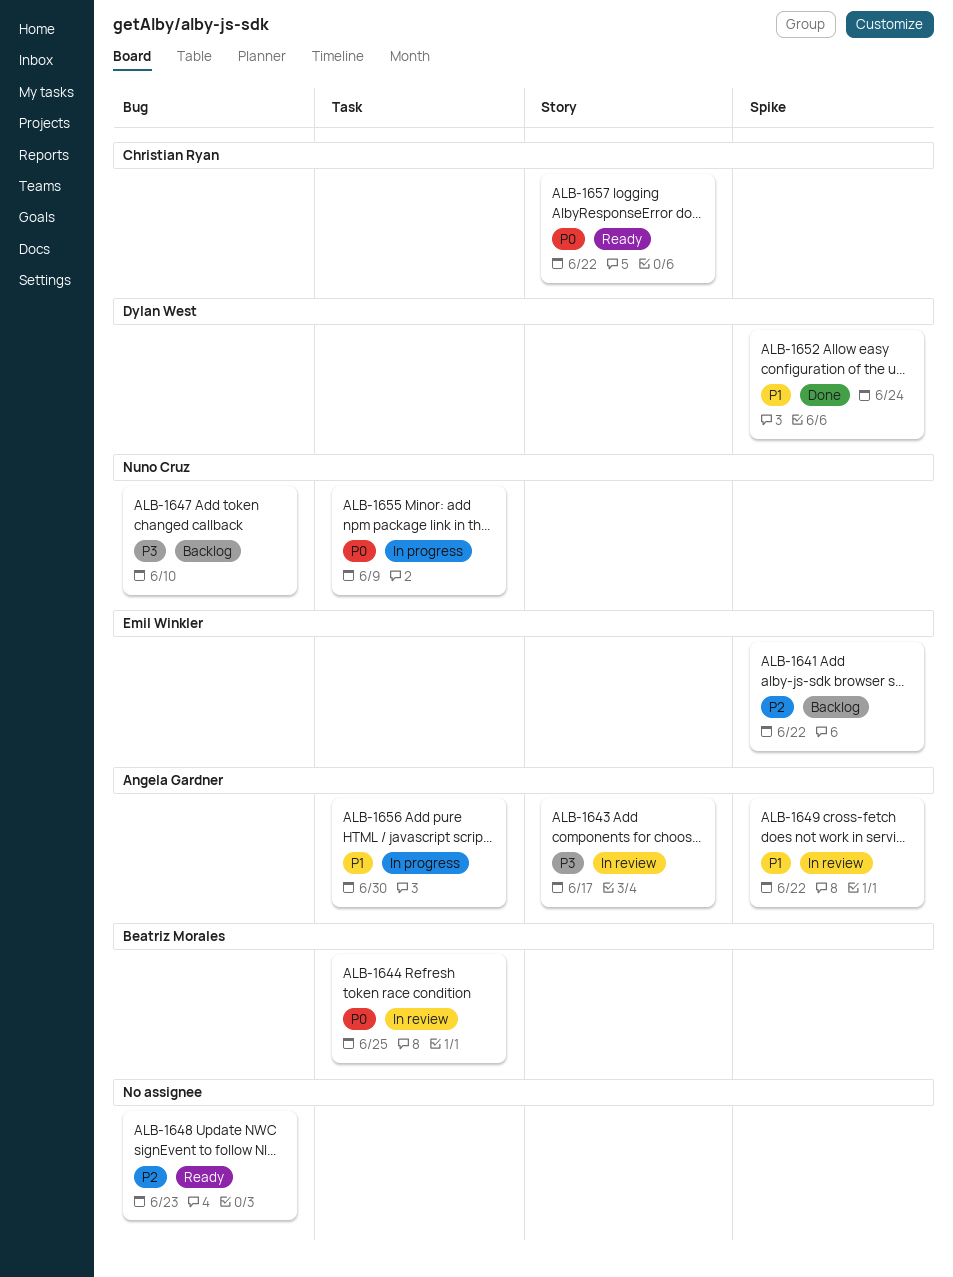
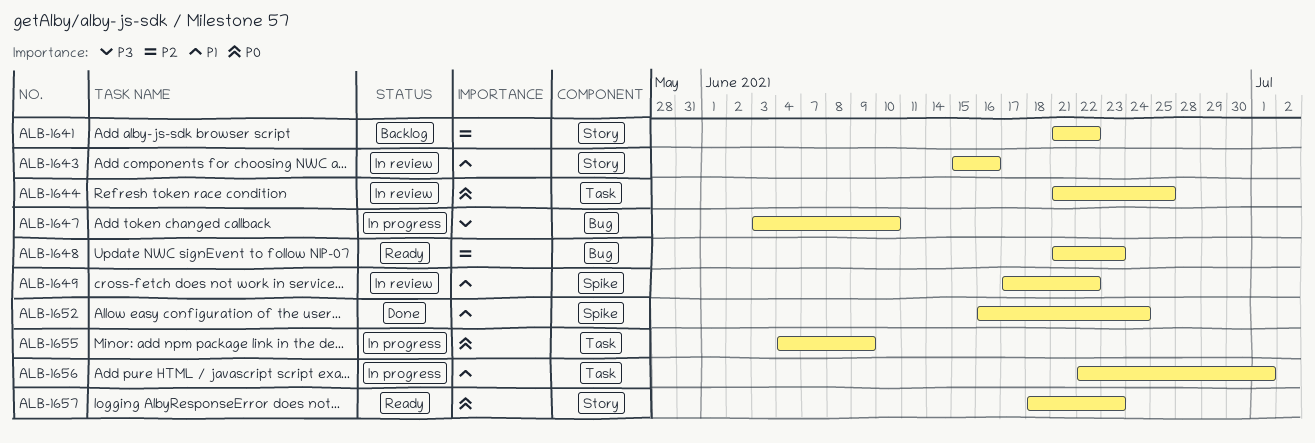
ALB-1641, label: Spike -> Story
ALB-1643, priority: P3 -> P1
ALB-1643, due: Jun 17 -> Jun 16
ALB-1647, status: Backlog -> In progress
ALB-1656, due: Jun 30 -> Jul 1
ALB-1657, due: Jun 22 -> Jun 23

